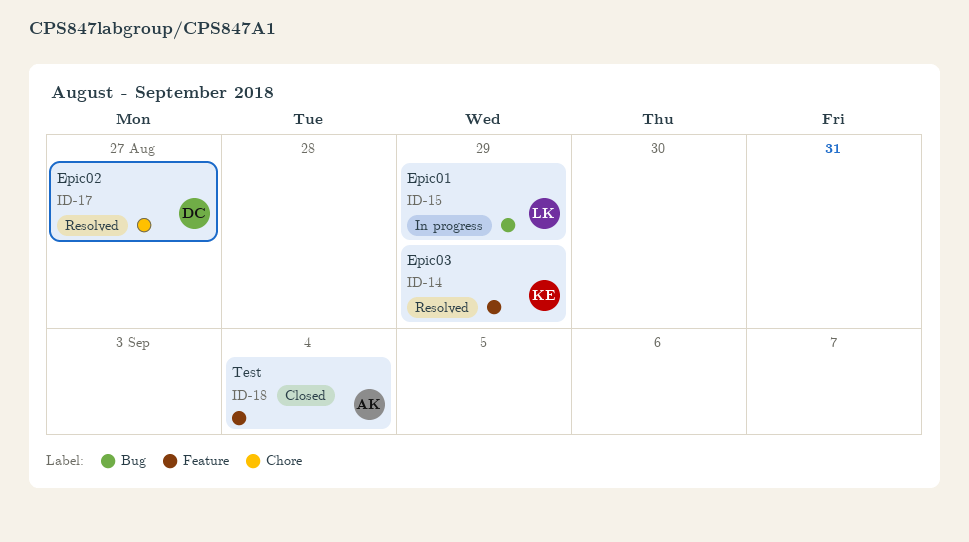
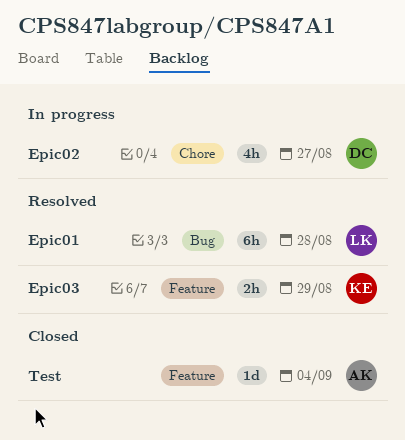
Epic01, status: In progress -> Resolved
Epic01, due: Aug 29 -> Aug 28
Epic02, status: Resolved -> In progress

